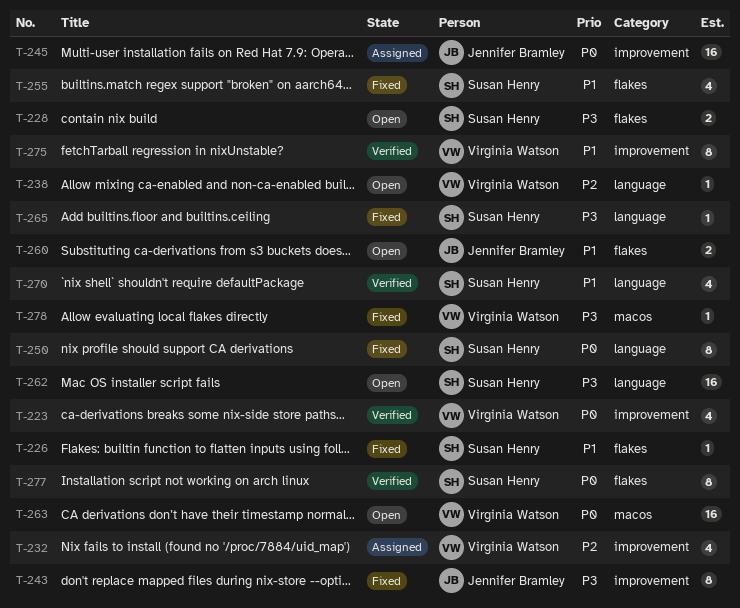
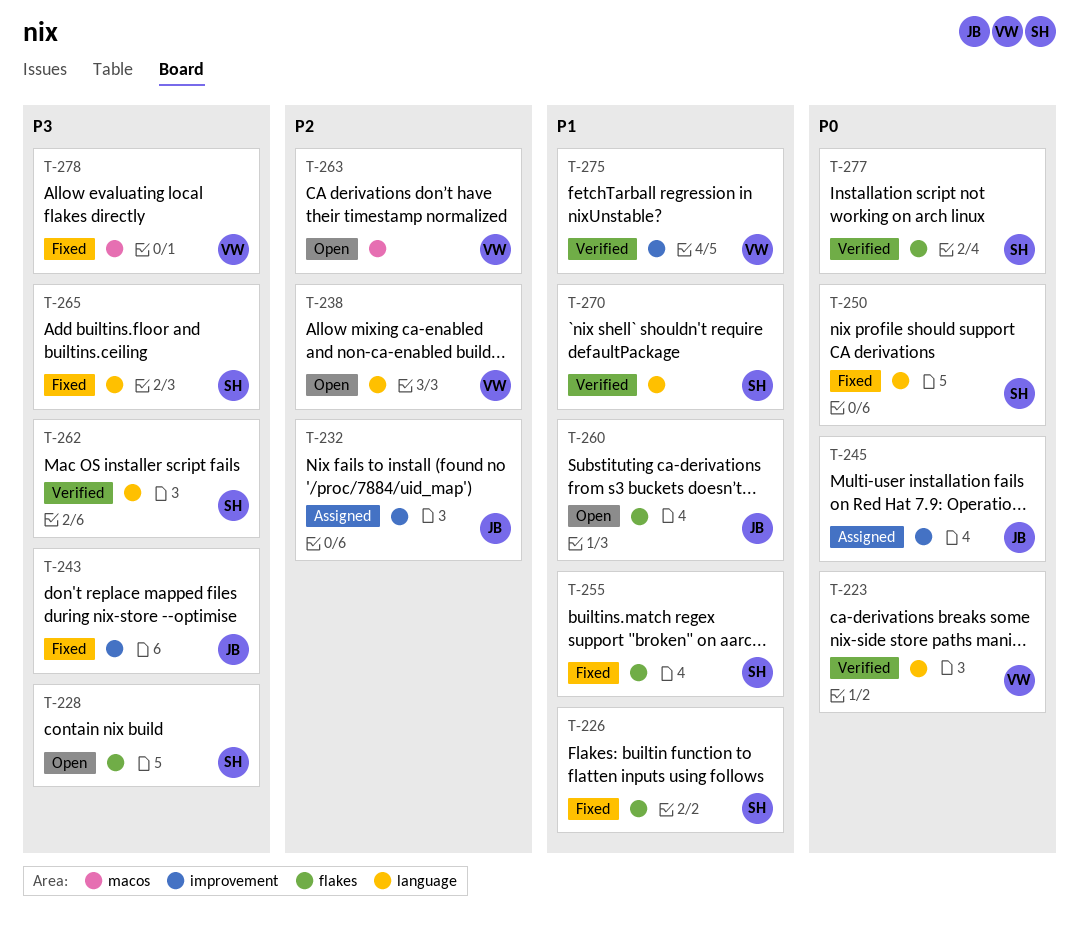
T-223, label: improvement -> language
T-232, owner: Virginia Watson -> Jennifer Bramley
T-262, status: Open -> Verified
T-263, priority: P0 -> P2

